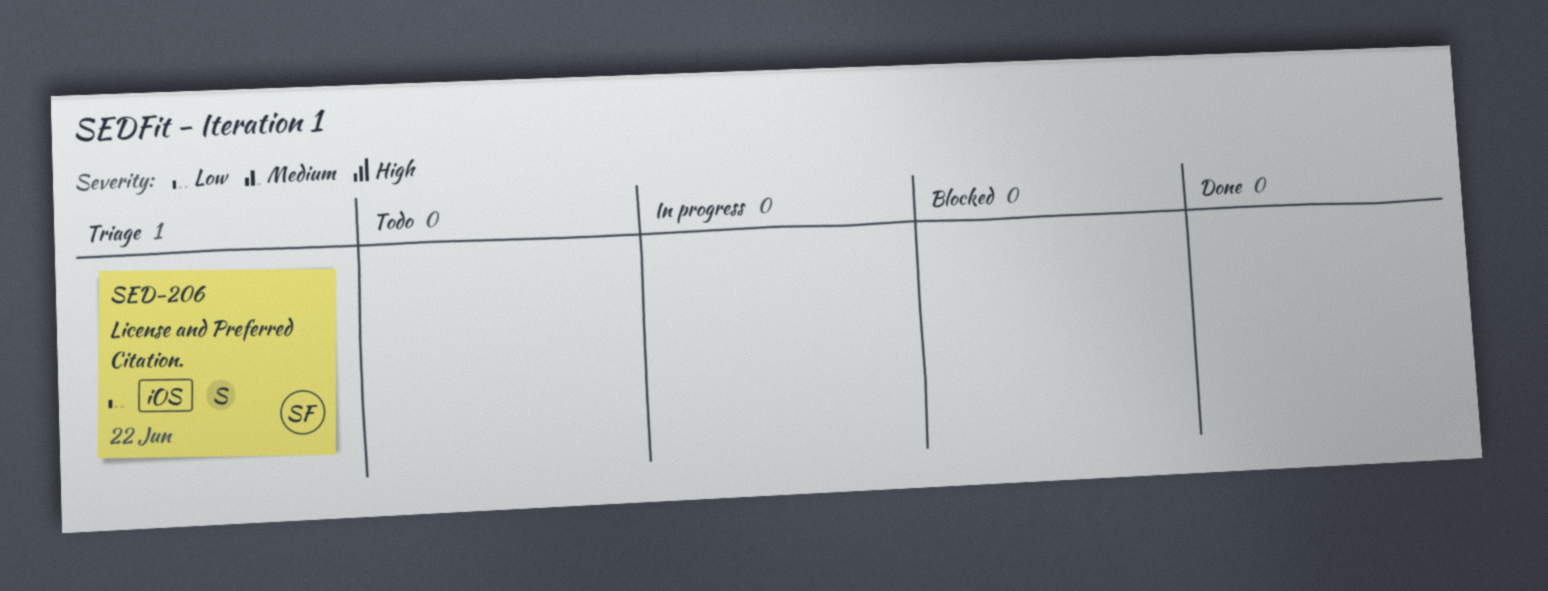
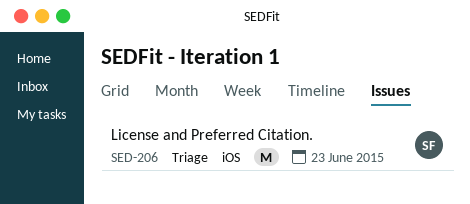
SED-206, estimate: S -> M
SED-206, day: Jun 22 -> Jun 23

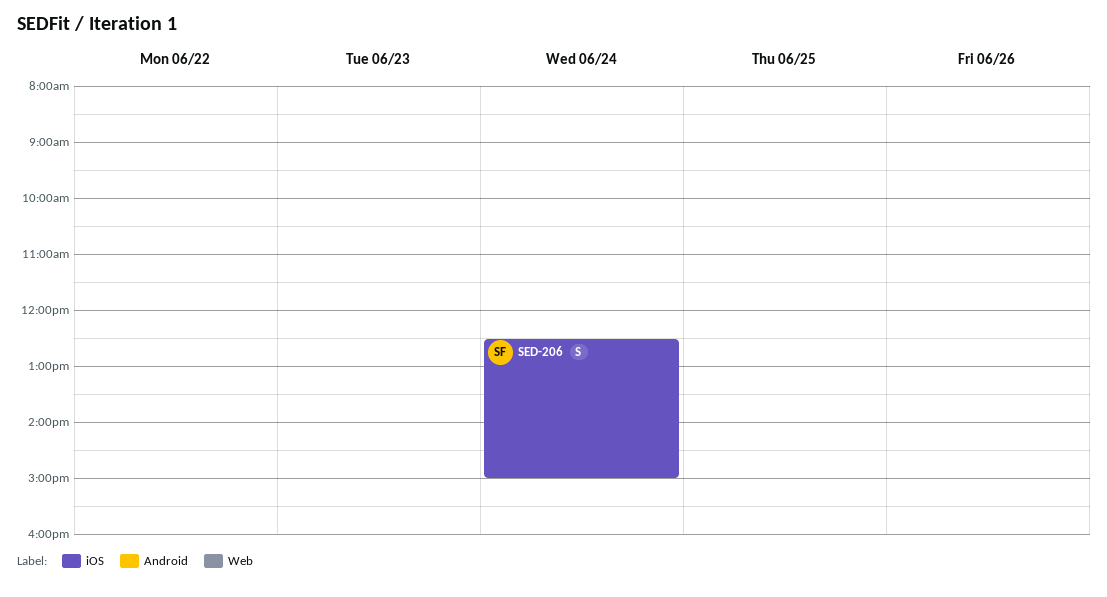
SED-206, estimate: M -> S
SED-206, day: Jun 23 -> Jun 24

